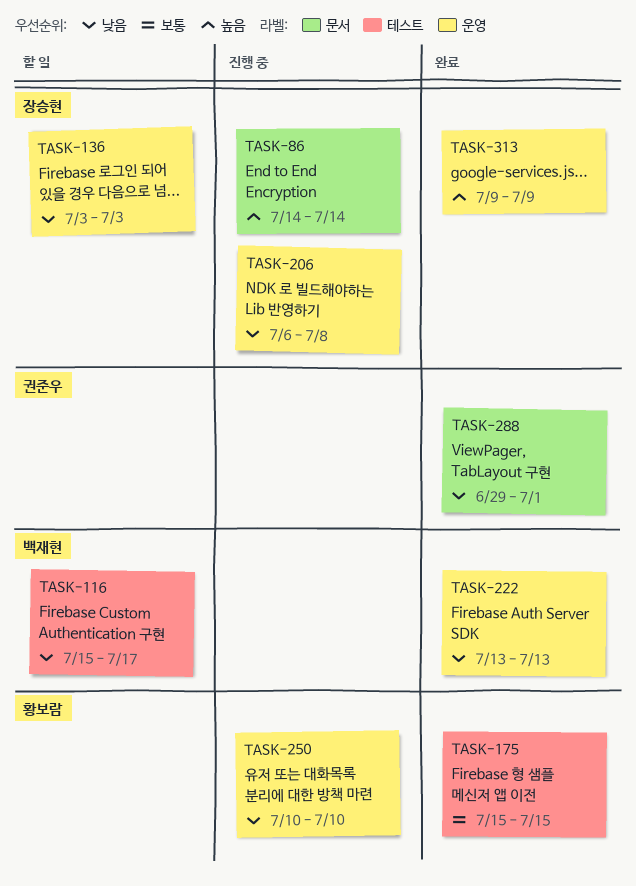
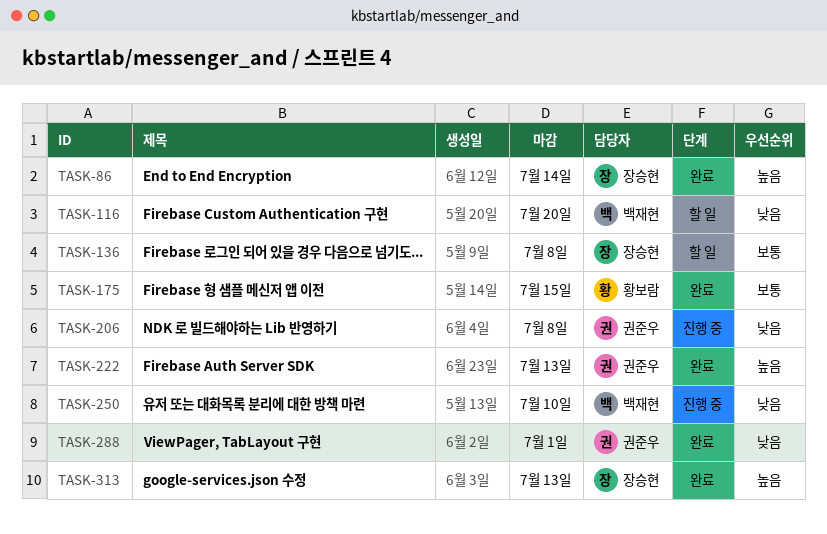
TASK-86, status: 진행 중 -> 완료
TASK-116, due: Jul 17 -> Jul 20
TASK-136, priority: 낮음 -> 보통
TASK-136, due: Jul 3 -> Jul 8
TASK-206, owner: 장승현 -> 권준우
TASK-222, owner: 백재현 -> 권준우
TASK-222, priority: 낮음 -> 높음
TASK-250, owner: 황보람 -> 백재현
TASK-313, due: Jul 9 -> Jul 13

